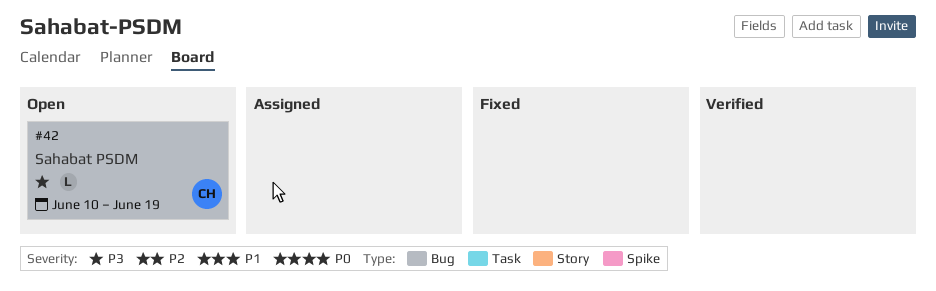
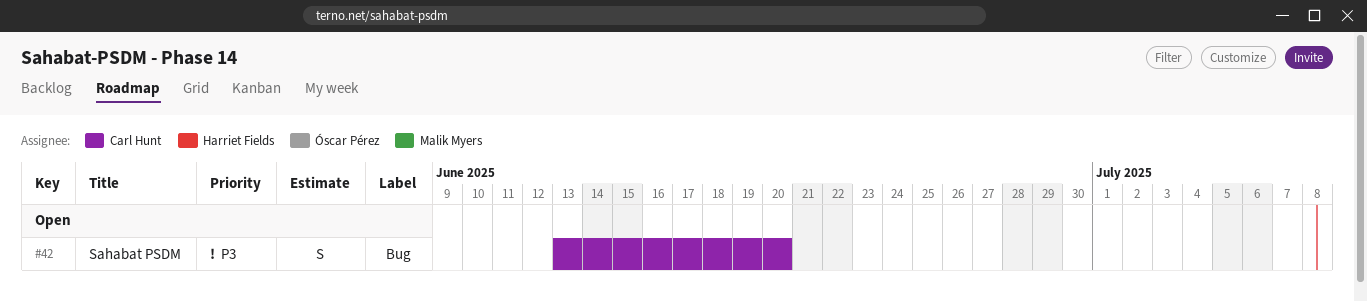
#42, estimate: L -> S
#42, start: Jun 10 -> Jun 13
#42, due: Jun 19 -> Jun 20

